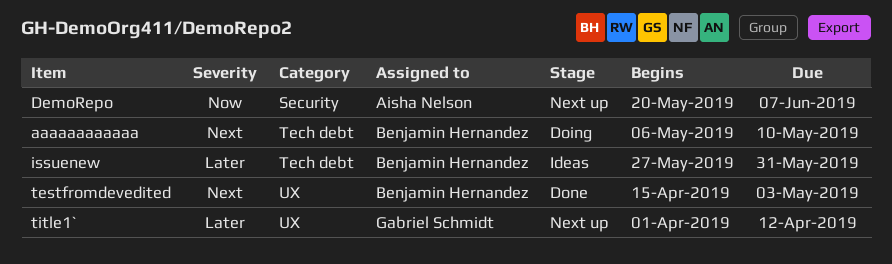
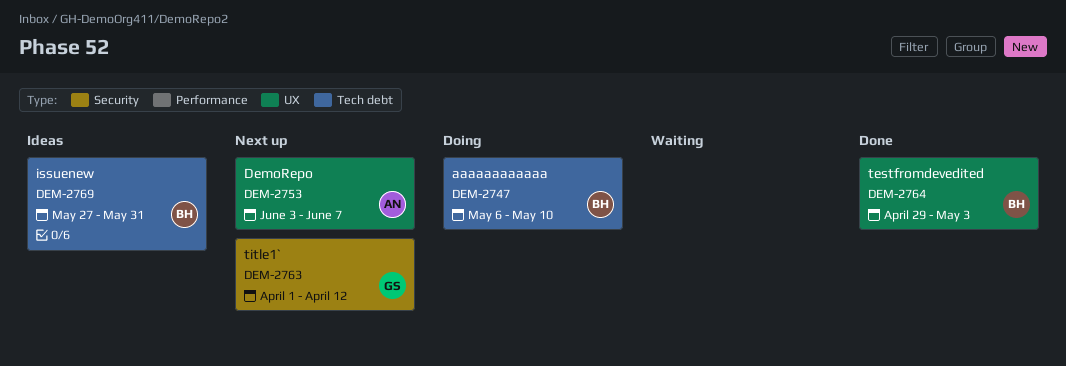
DemoRepo, label: Security -> UX
DemoRepo, start: May 20 -> Jun 3
testfromdevedited, start: Apr 15 -> Apr 29
title1`, label: UX -> Security

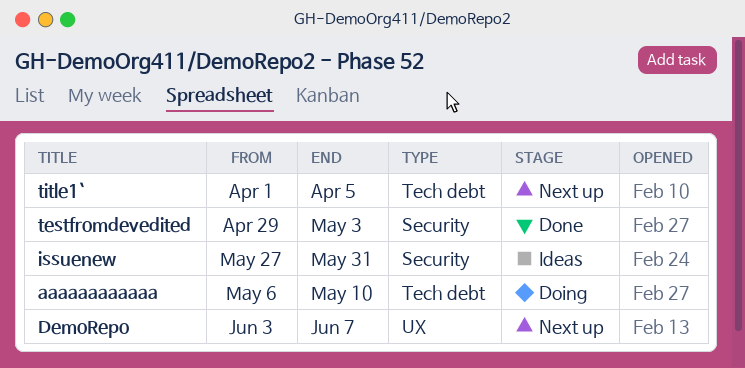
issuenew, label: Tech debt -> Security
testfromdevedited, label: UX -> Security
title1`, label: Security -> Tech debt
title1`, due: Apr 12 -> Apr 5

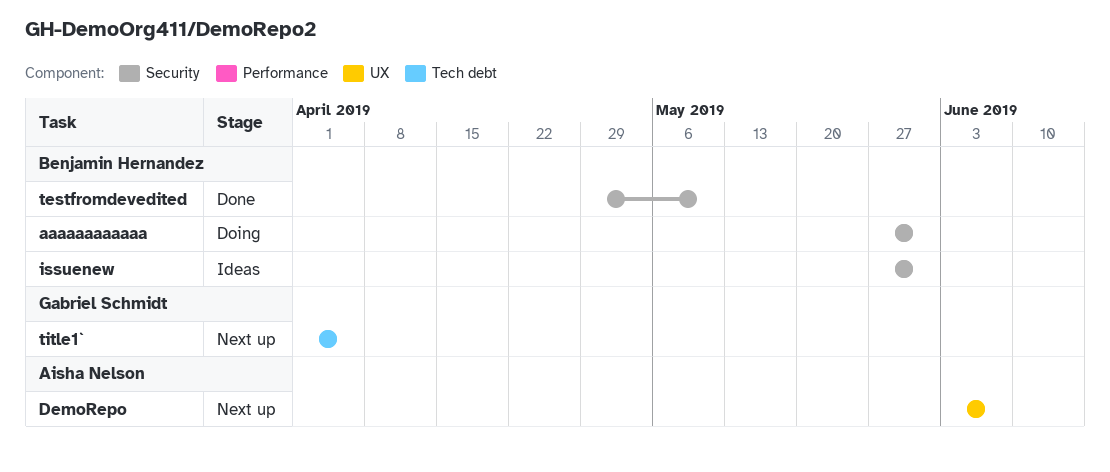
aaaaaaaaaaaa, label: Tech debt -> Security
aaaaaaaaaaaa, start: May 6 -> May 27
aaaaaaaaaaaa, due: May 10 -> May 31
testfromdevedited, due: May 3 -> May 10

